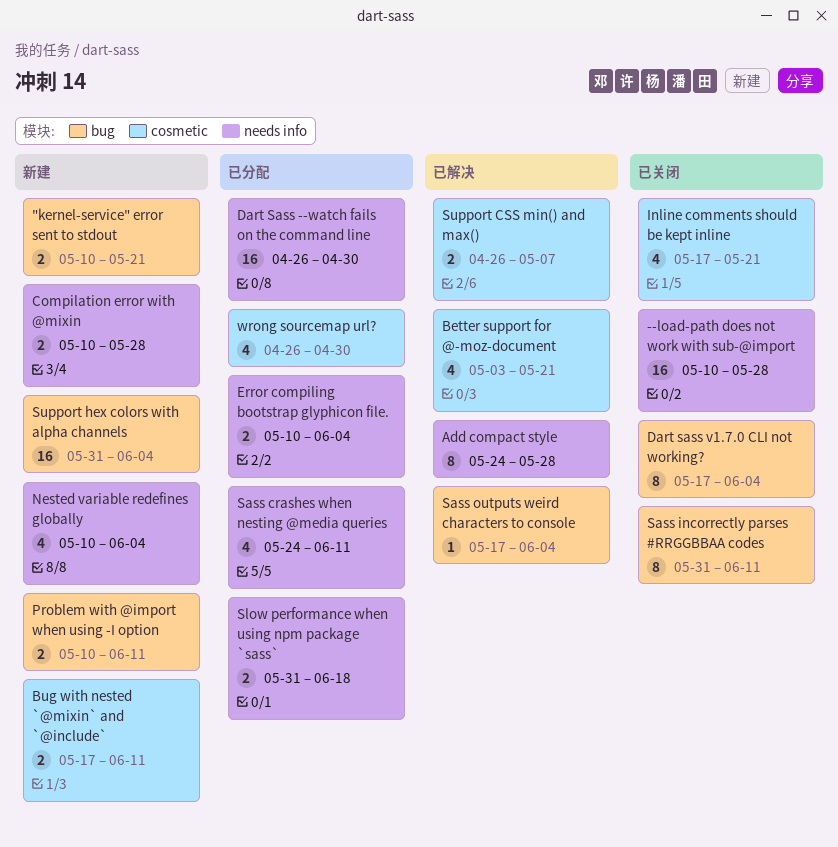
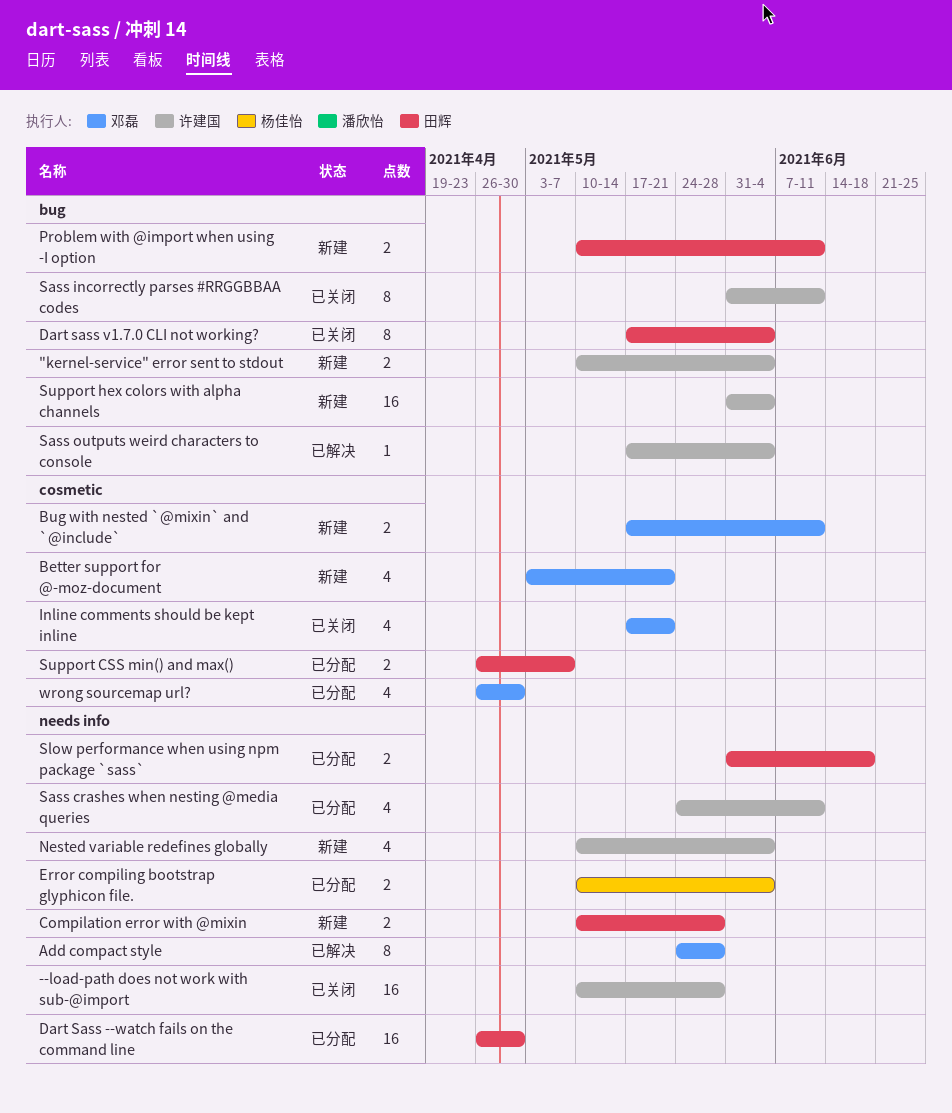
"kernel-service" error sent to stdout, due: May 21 -> Jun 4
Better support for @-moz-document, status: 已解决 -> 新建
Support CSS min() and max(), status: 已解决 -> 已分配

